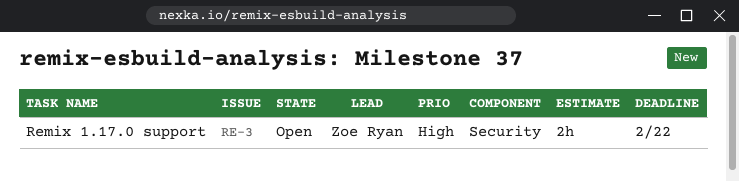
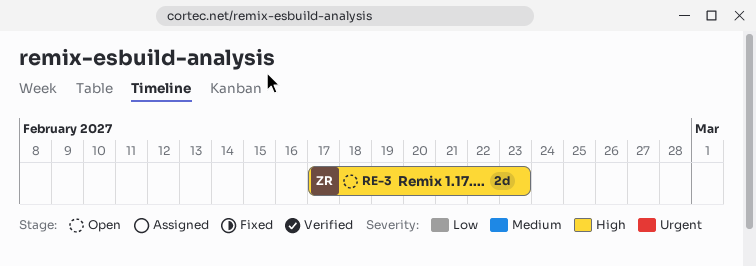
RE-3, estimate: 2h -> 2d
RE-3, due: Feb 22 -> Feb 23

